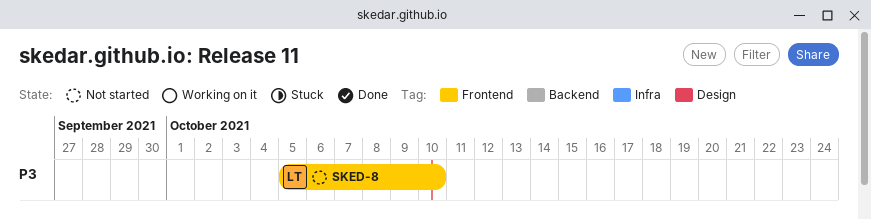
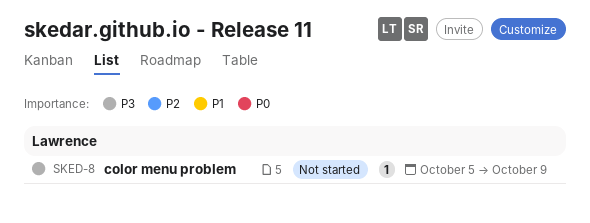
SKED-8, due: Oct 10 -> Oct 9

